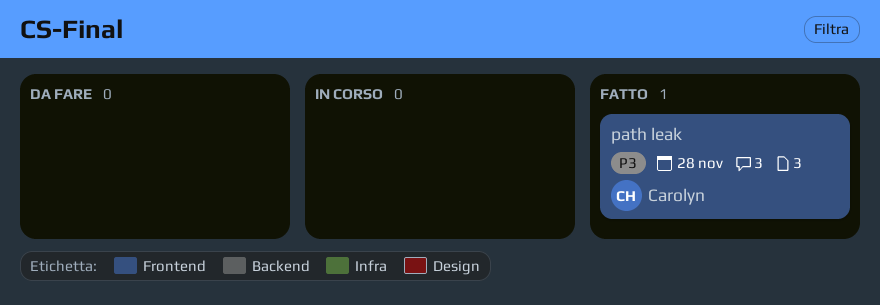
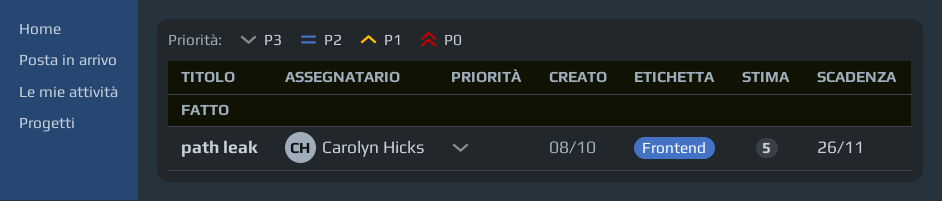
path leak, due: Nov 28 -> Nov 26

